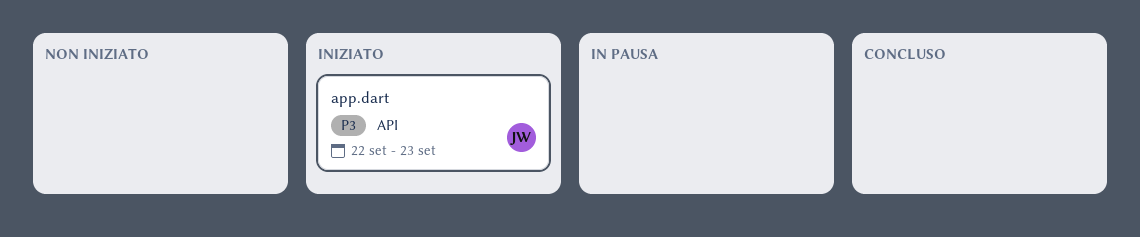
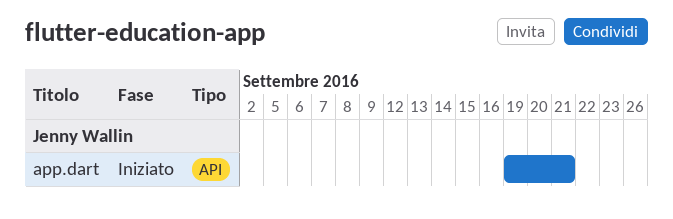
app.dart, start: Sep 22 -> Sep 19
app.dart, due: Sep 23 -> Sep 21

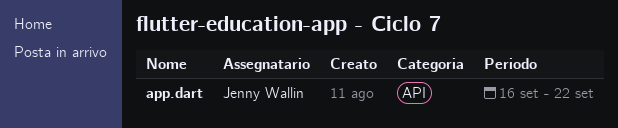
app.dart, start: Sep 19 -> Sep 16
app.dart, due: Sep 21 -> Sep 22

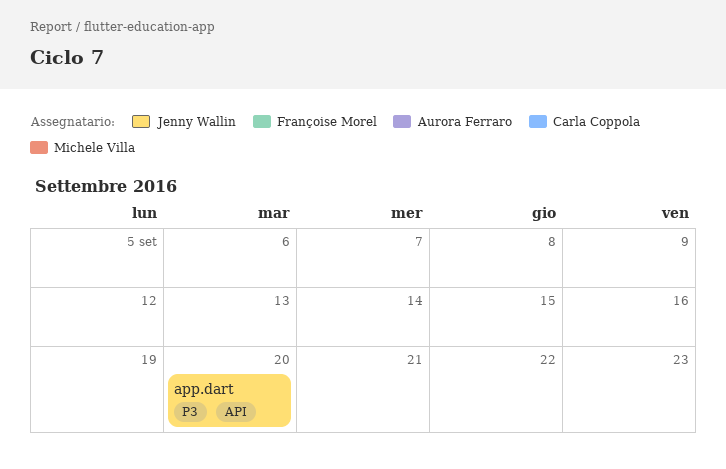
app.dart, due: Sep 22 -> Sep 20

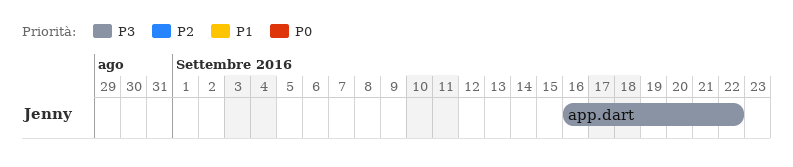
app.dart, due: Sep 20 -> Sep 22

